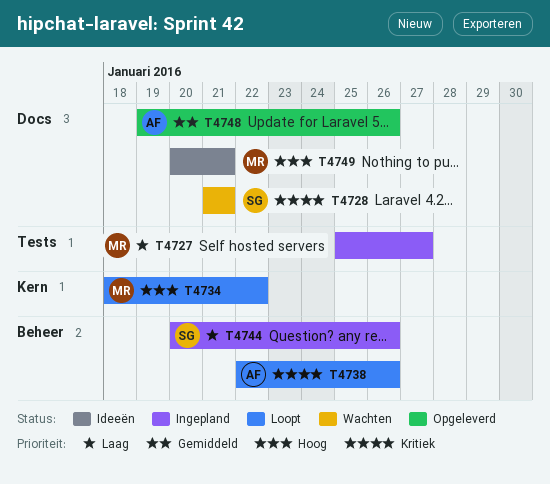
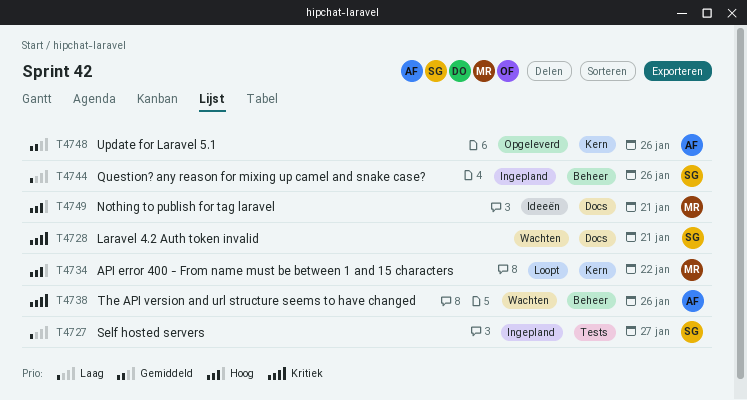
T4727, owner: MR -> SG
T4738, status: Loopt -> Wachten
T4748, label: Docs -> Kern

